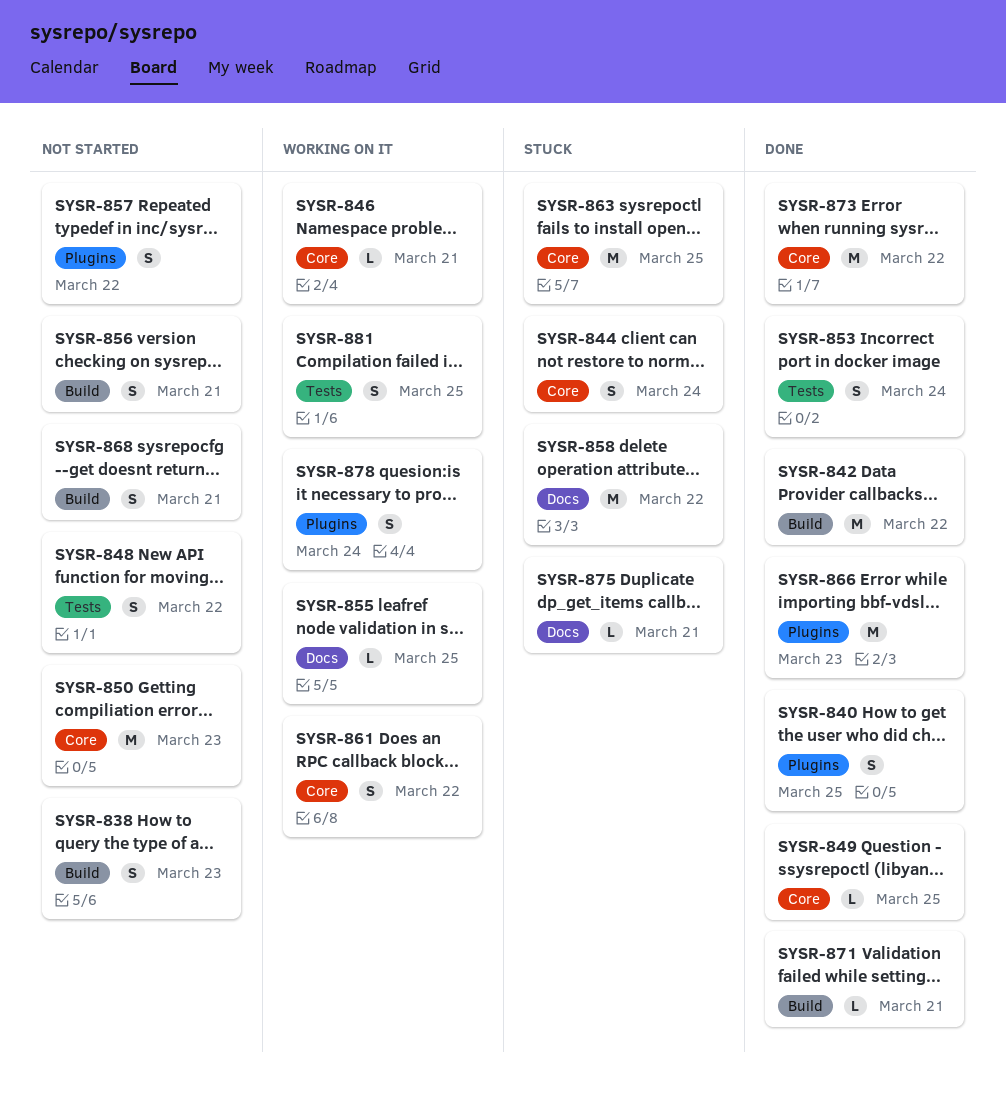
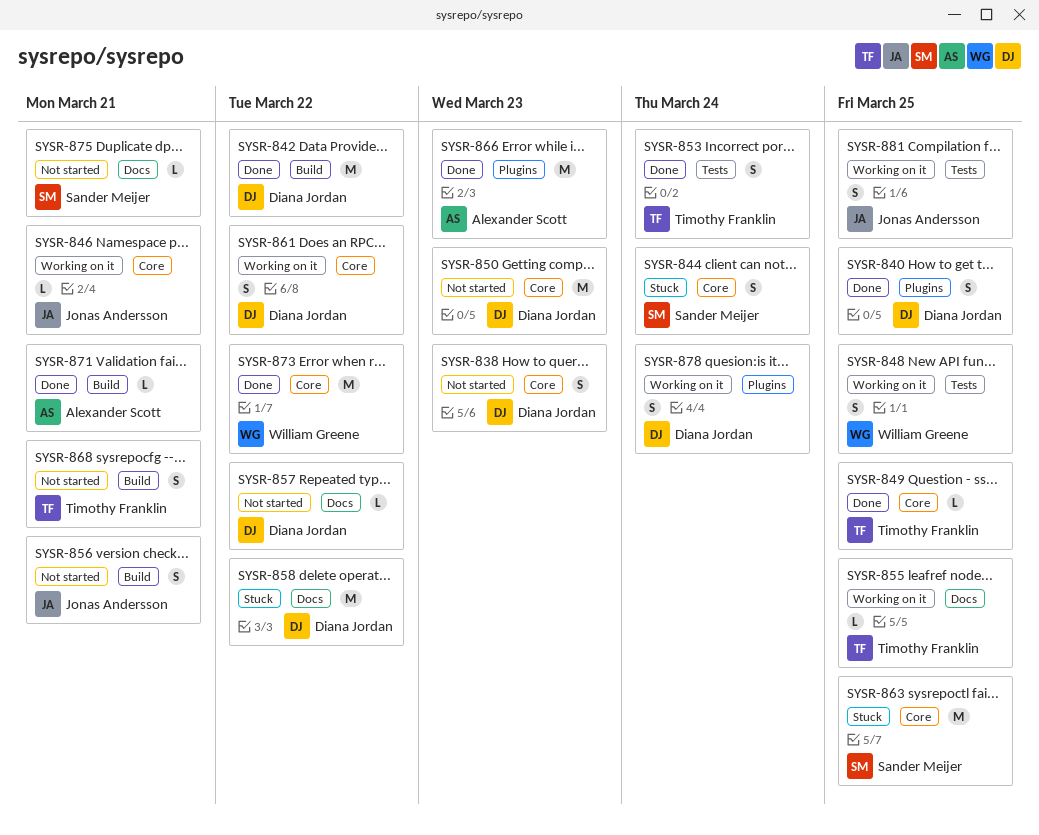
SYSR-838, label: Build -> Core
SYSR-848, status: Not started -> Working on it
SYSR-848, due: Mar 22 -> Mar 25
SYSR-857, label: Plugins -> Docs
SYSR-857, estimate: S -> L
SYSR-875, status: Stuck -> Not started

